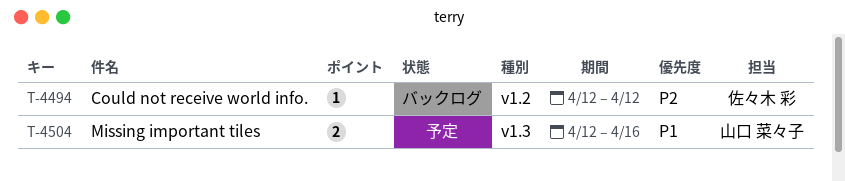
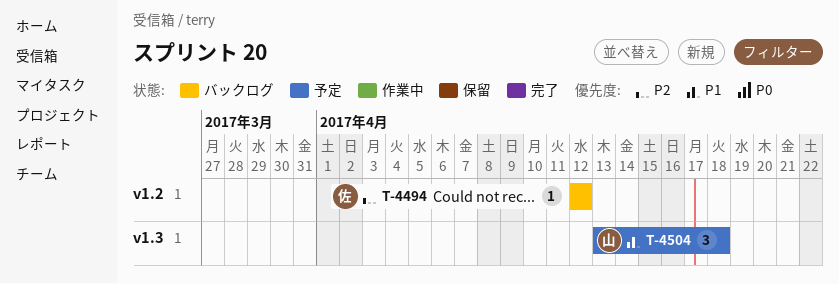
T-4504, estimate: 2 -> 3
T-4504, start: Apr 12 -> Apr 13
T-4504, due: Apr 16 -> Apr 18

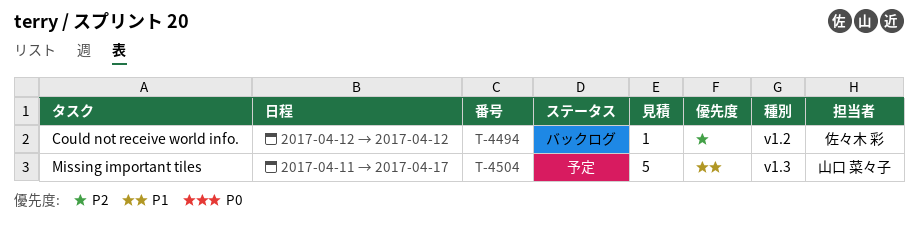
T-4504, estimate: 3 -> 5
T-4504, start: Apr 13 -> Apr 11
T-4504, due: Apr 18 -> Apr 17

